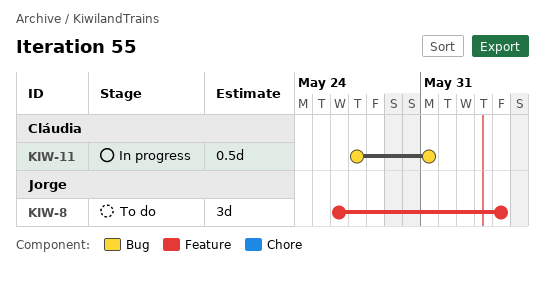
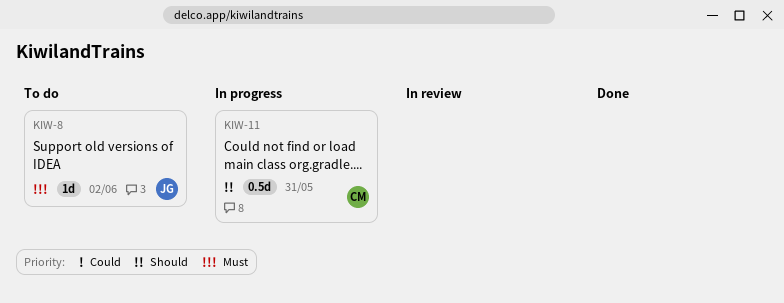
KIW-8, estimate: 3d -> 1d
KIW-8, due: Jun 4 -> Jun 2

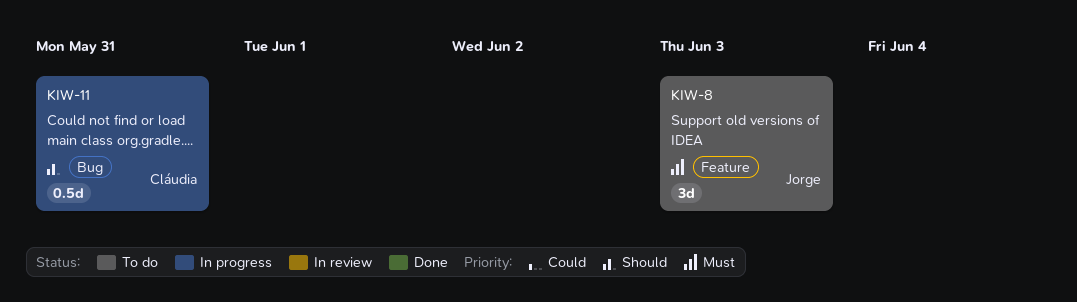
KIW-8, estimate: 1d -> 3d
KIW-8, due: Jun 2 -> Jun 3

